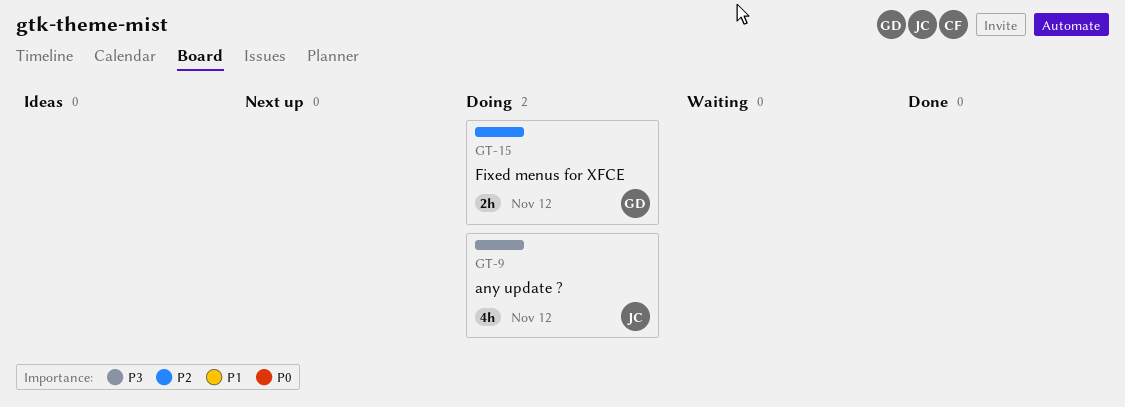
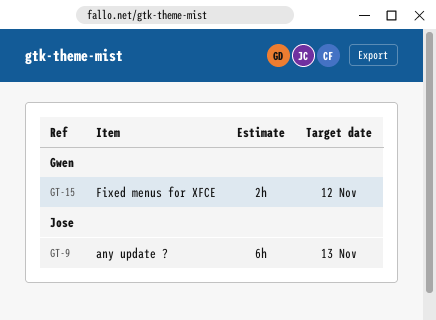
GT-9, estimate: 4h -> 6h
GT-9, due: Nov 12 -> Nov 13

